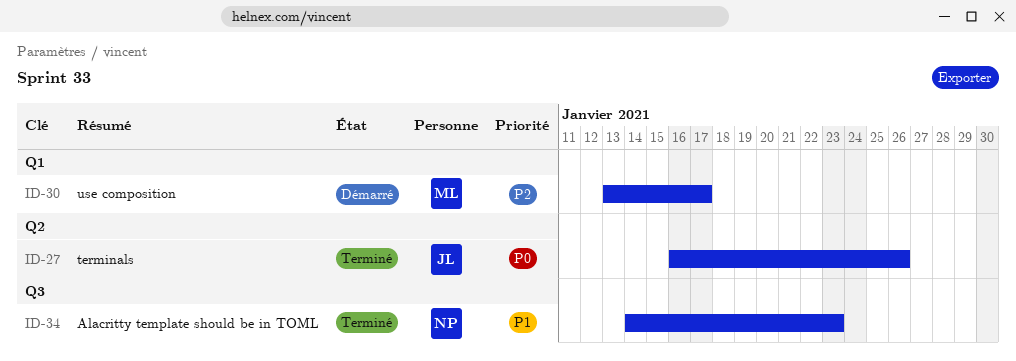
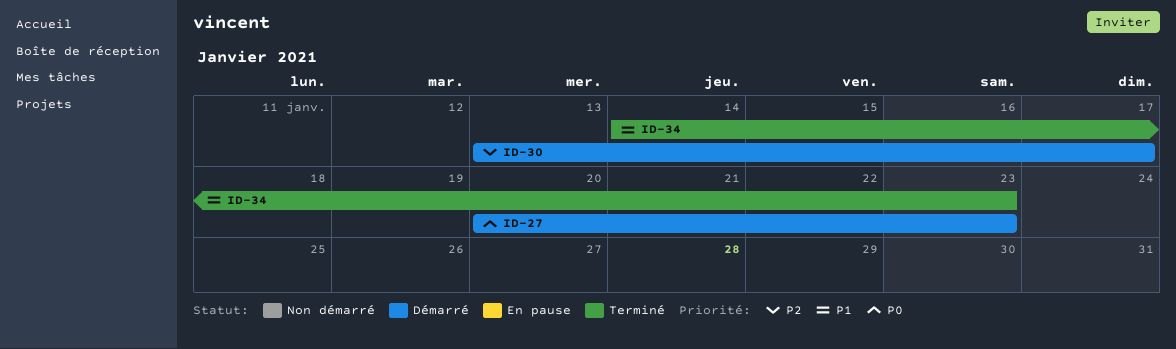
ID-27, status: Terminé -> Démarré
ID-27, start: Jan 16 -> Jan 20
ID-27, due: Jan 26 -> Jan 23

